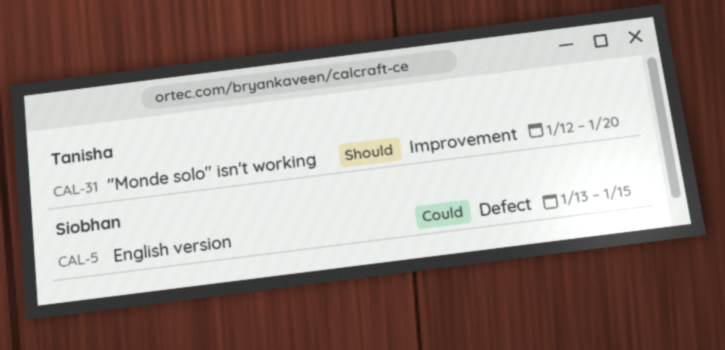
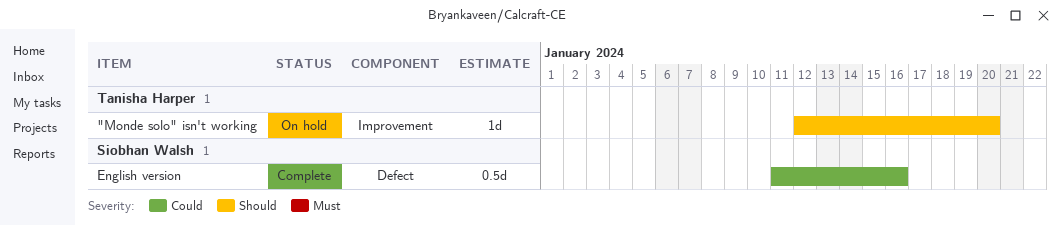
English version, start: Jan 13 -> Jan 11
English version, due: Jan 15 -> Jan 16

